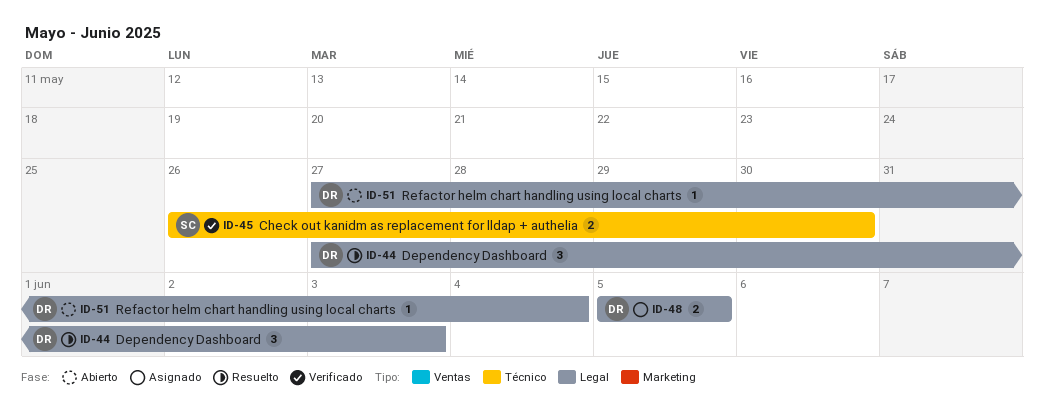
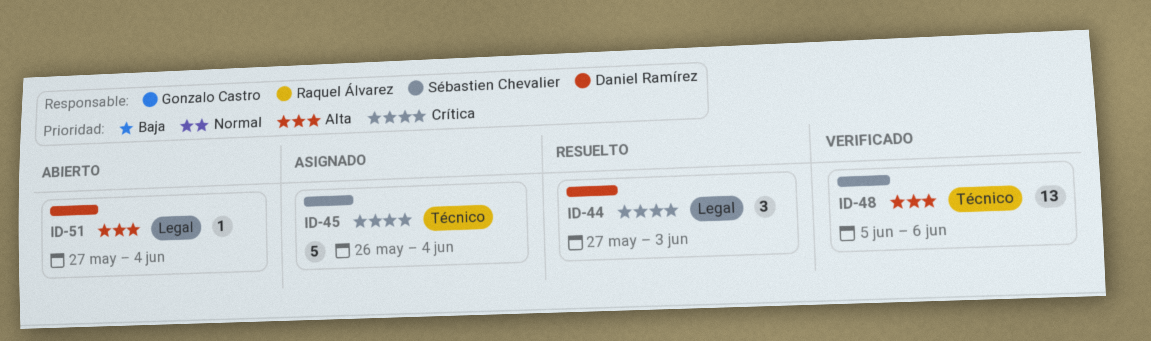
ID-45, status: Verificado -> Asignado
ID-45, estimate: 2 -> 5
ID-45, due: May 30 -> Jun 4
ID-48, status: Asignado -> Verificado
ID-48, owner: Daniel Ramírez -> Sébastien Chevalier
ID-48, label: Legal -> Técnico
ID-48, estimate: 2 -> 13
ID-48, due: Jun 5 -> Jun 6

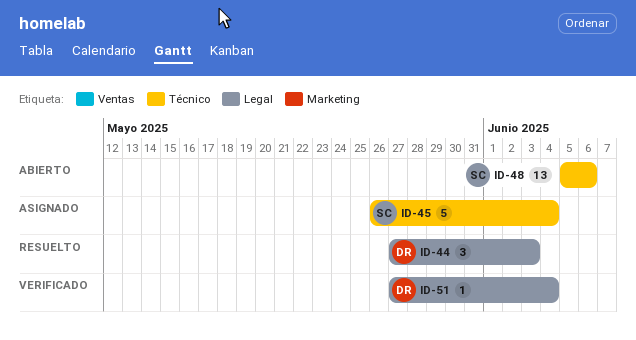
ID-48, status: Verificado -> Abierto
ID-51, status: Abierto -> Verificado

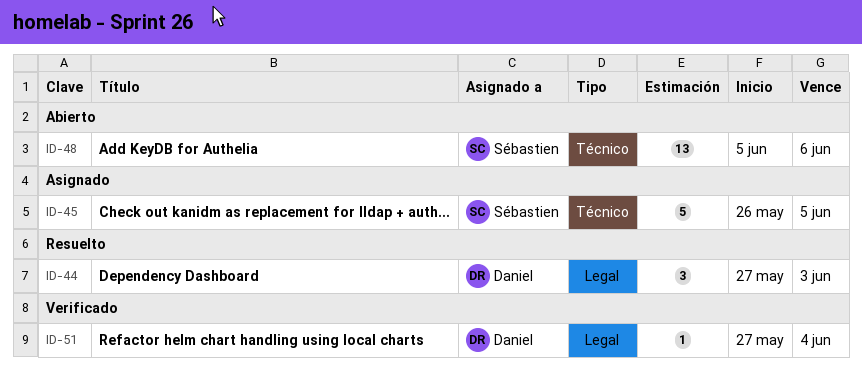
ID-45, due: Jun 4 -> Jun 5

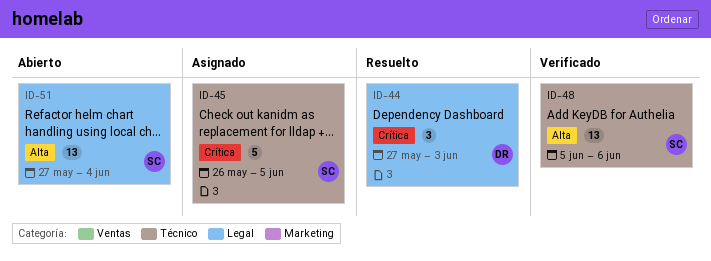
ID-48, status: Abierto -> Verificado
ID-51, status: Verificado -> Abierto
ID-51, owner: Daniel -> Sébastien
ID-51, estimate: 1 -> 13

